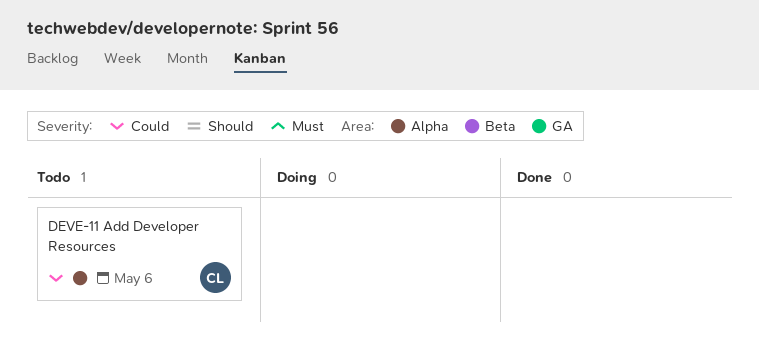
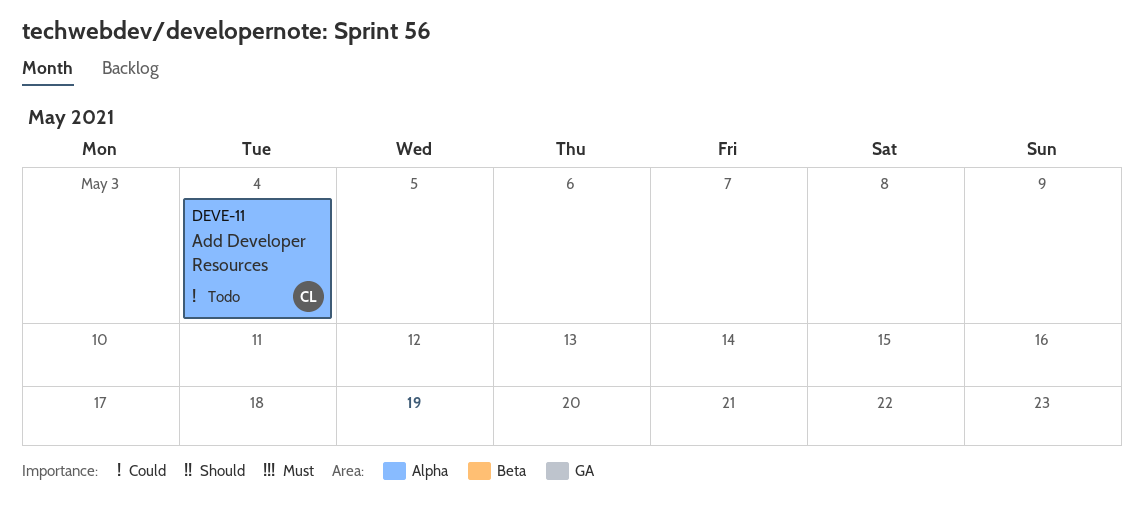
DEVE-11, due: May 6 -> May 4

